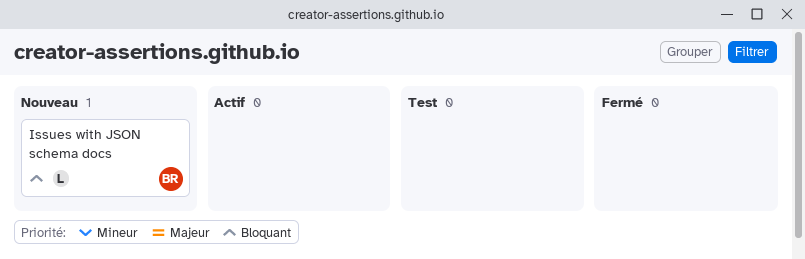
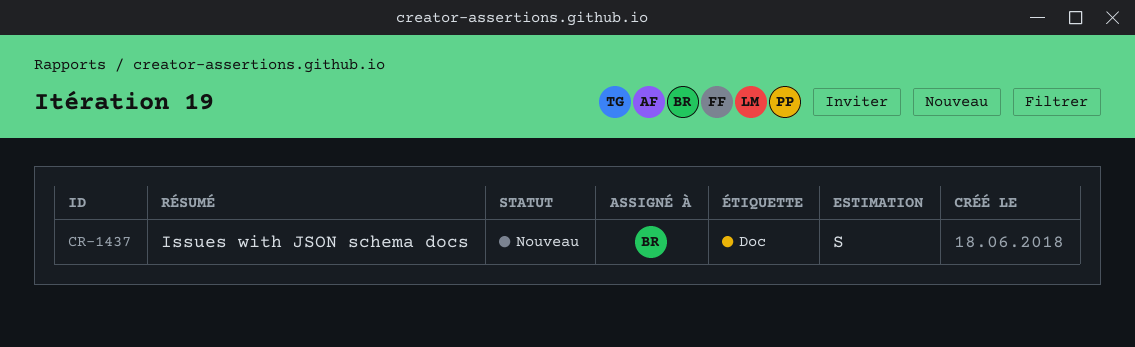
Issues with JSON schema docs, estimate: L -> S

